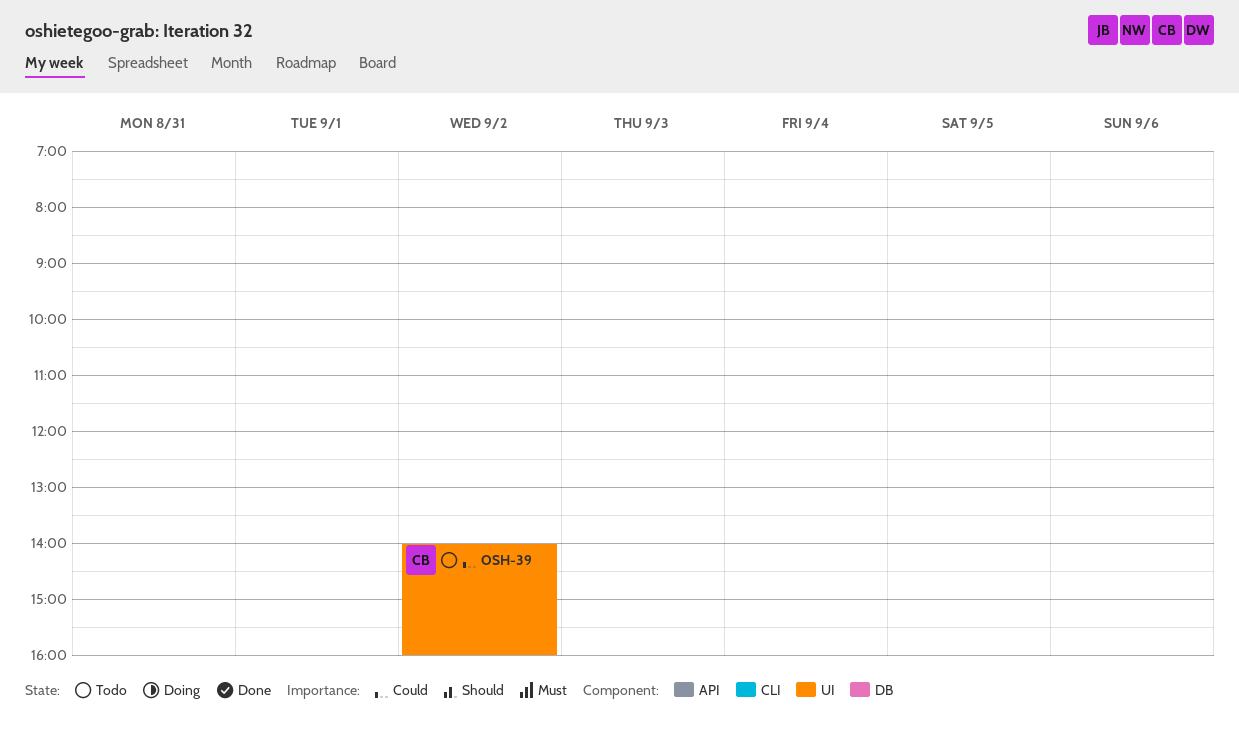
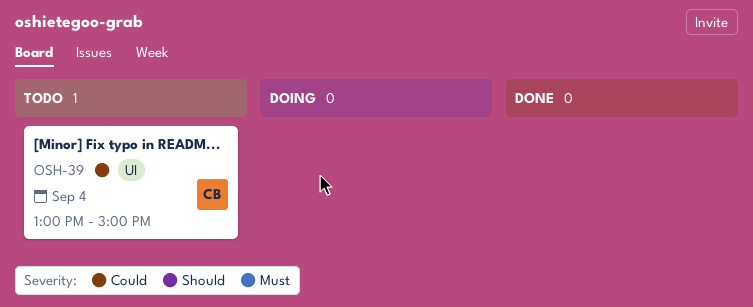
OSH-39, day: Sep 2 -> Sep 4
OSH-39, begins: 14:00 -> 13:00
OSH-39, ends: 16:00 -> 15:00

